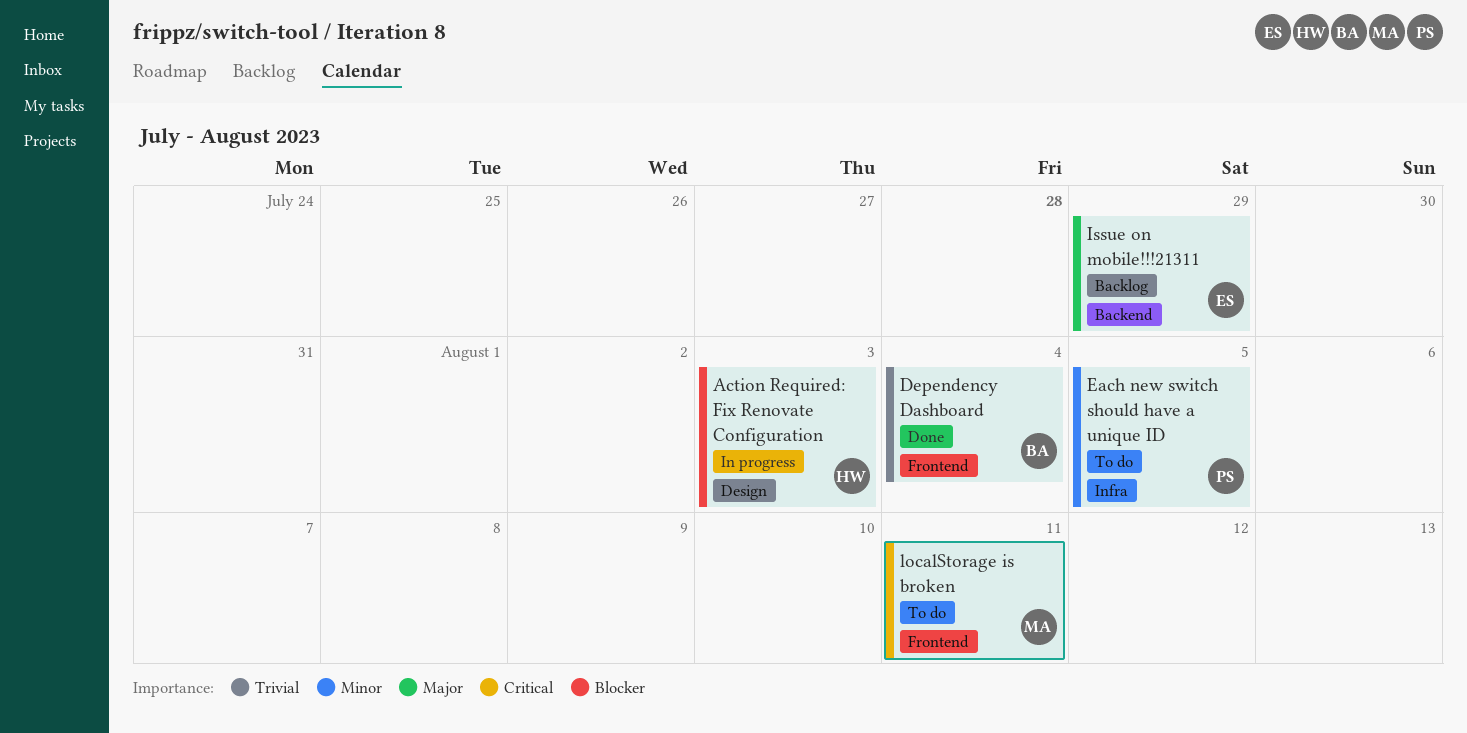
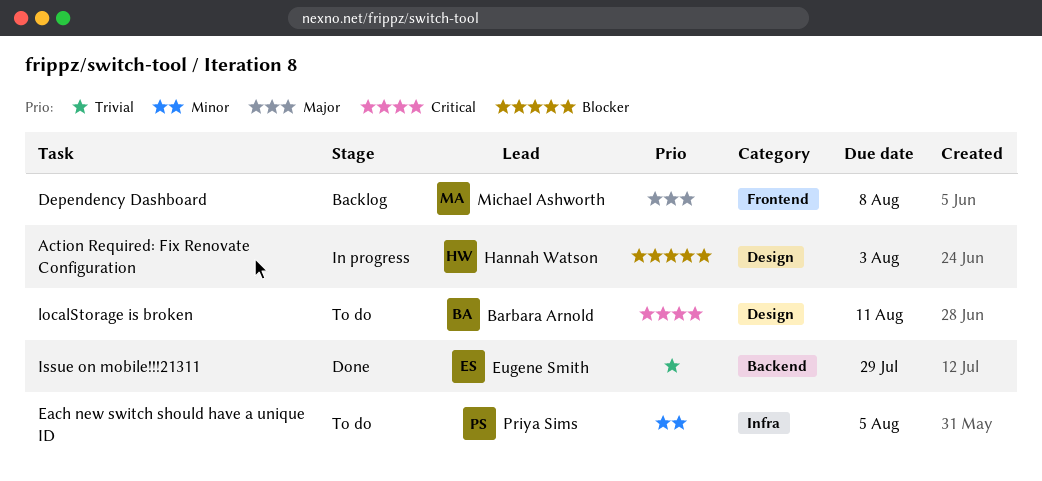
Dependency Dashboard, status: Done -> Backlog
Dependency Dashboard, owner: Barbara Arnold -> Michael Ashworth
Dependency Dashboard, priority: Trivial -> Major
Dependency Dashboard, due: Aug 4 -> Aug 8
Issue on mobile!!!21311, status: Backlog -> Done
Issue on mobile!!!21311, priority: Major -> Trivial
localStorage is broken, owner: Michael Ashworth -> Barbara Arnold
localStorage is broken, label: Frontend -> Design

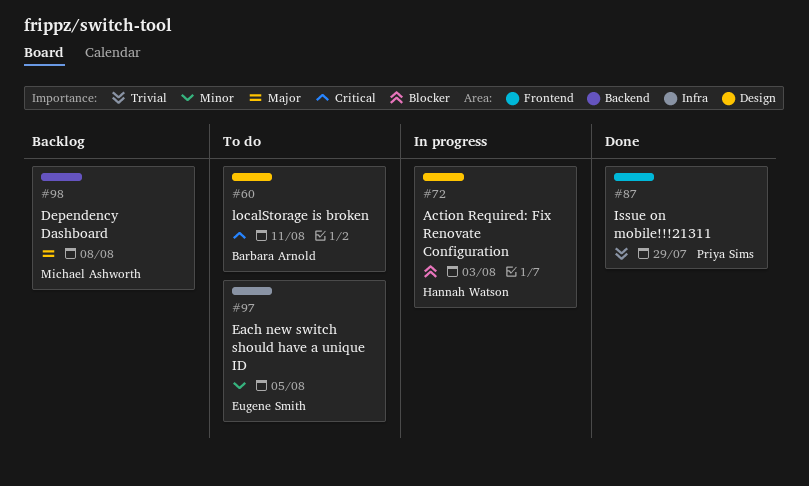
Dependency Dashboard, label: Frontend -> Backend
Each new switch should have a unique ID, owner: Priya Sims -> Eugene Smith
Issue on mobile!!!21311, owner: Eugene Smith -> Priya Sims
Issue on mobile!!!21311, label: Backend -> Frontend

